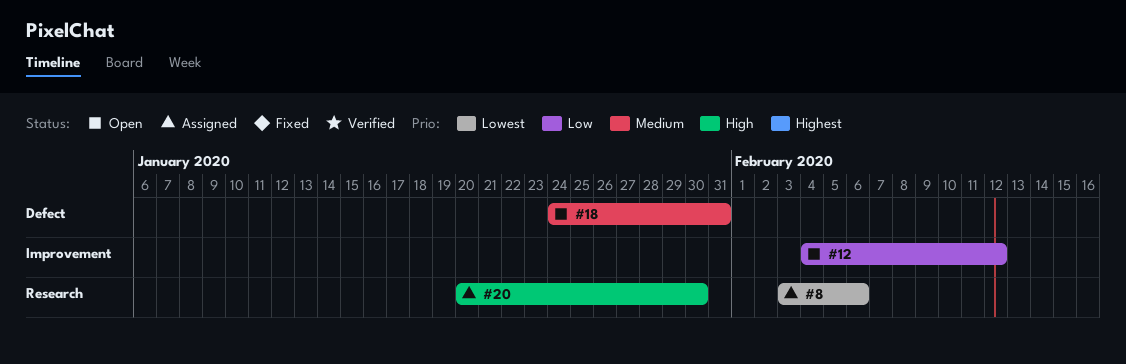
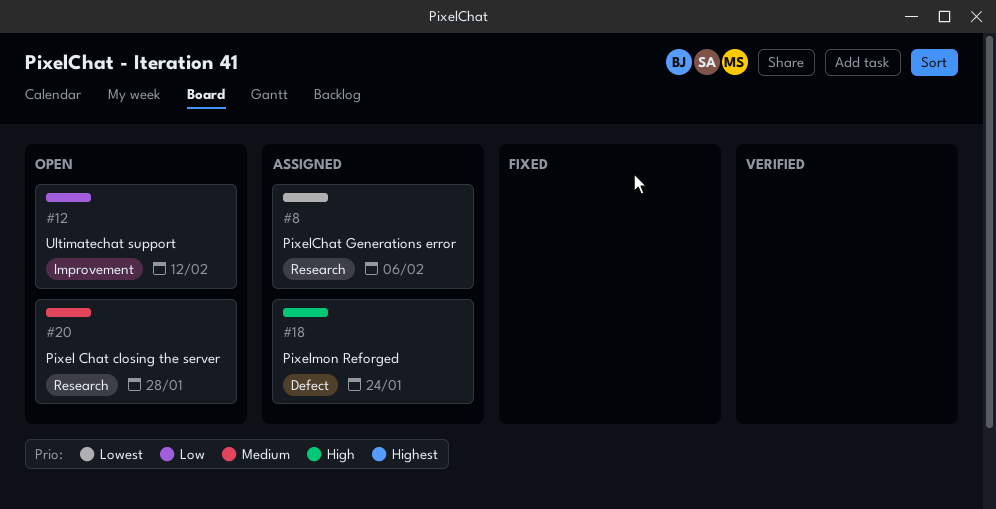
#18, status: Open -> Assigned
#18, priority: Medium -> High
#18, due: Jan 31 -> Jan 24
#20, status: Assigned -> Open
#20, priority: High -> Medium
#20, due: Jan 30 -> Jan 28

